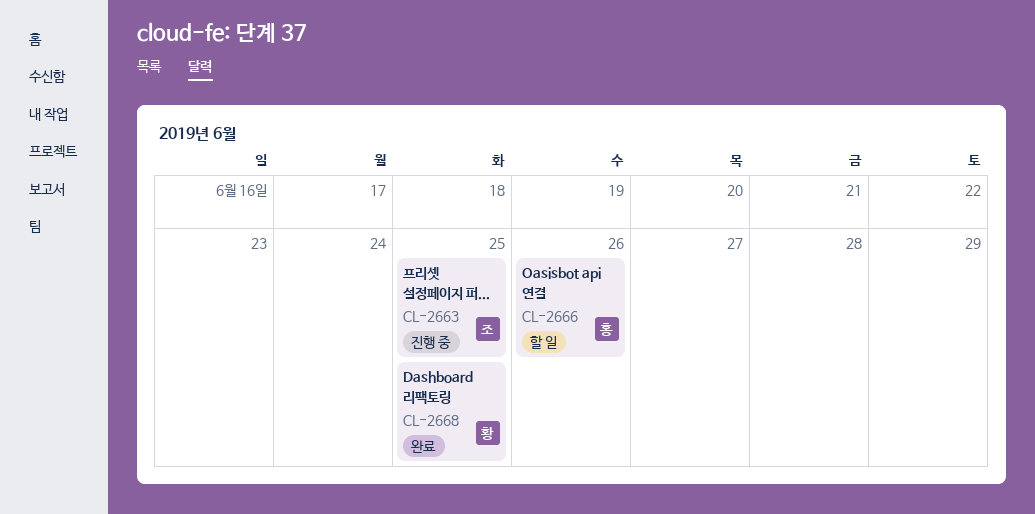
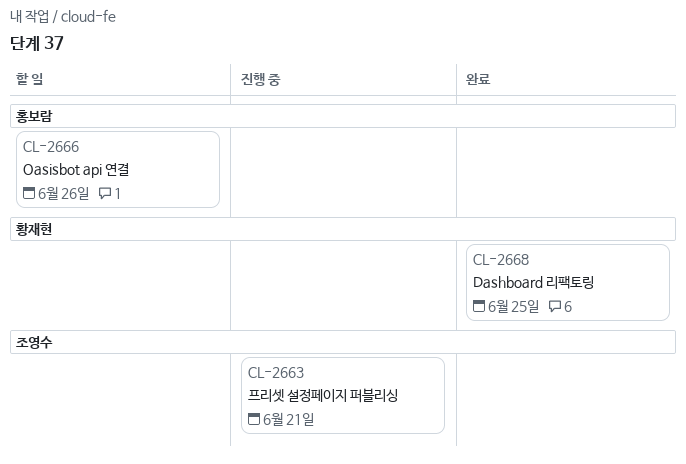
CL-2663, due: Jun 25 -> Jun 21

